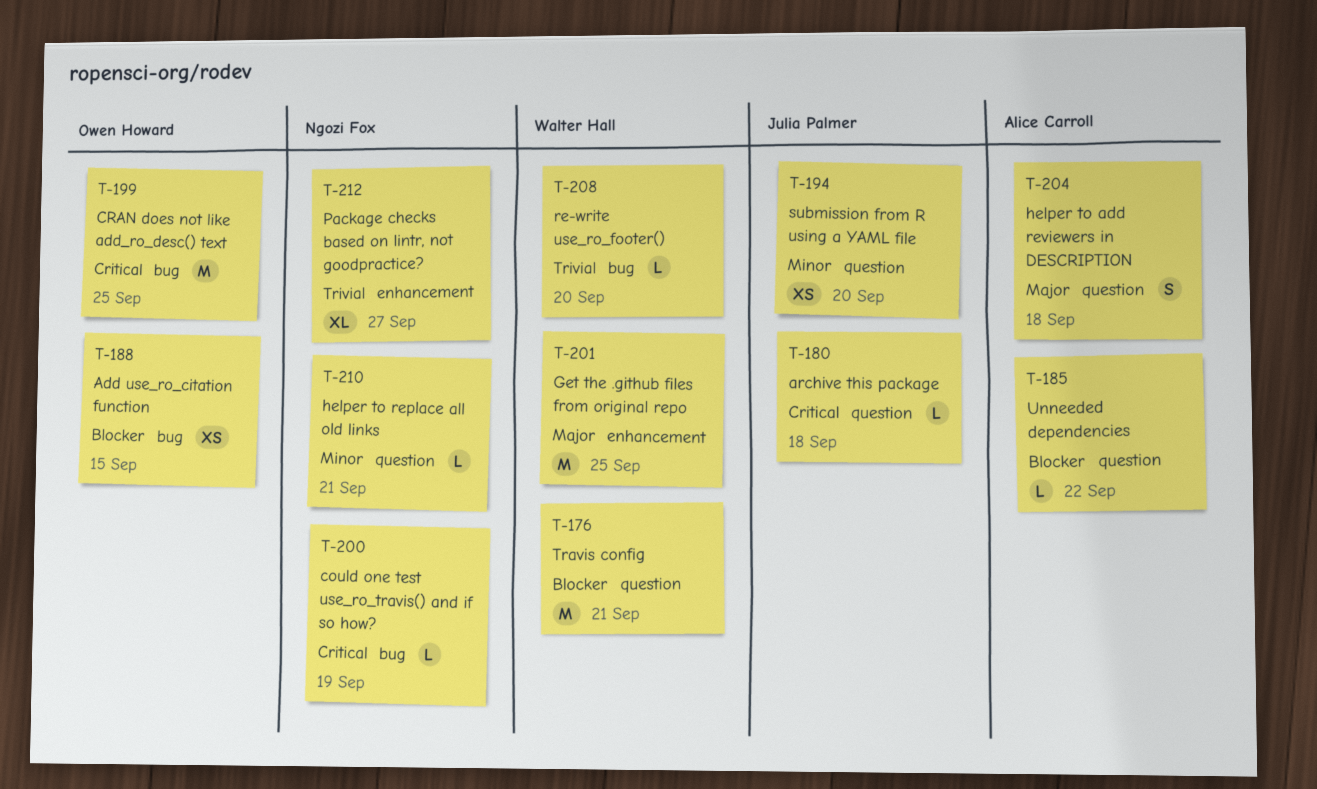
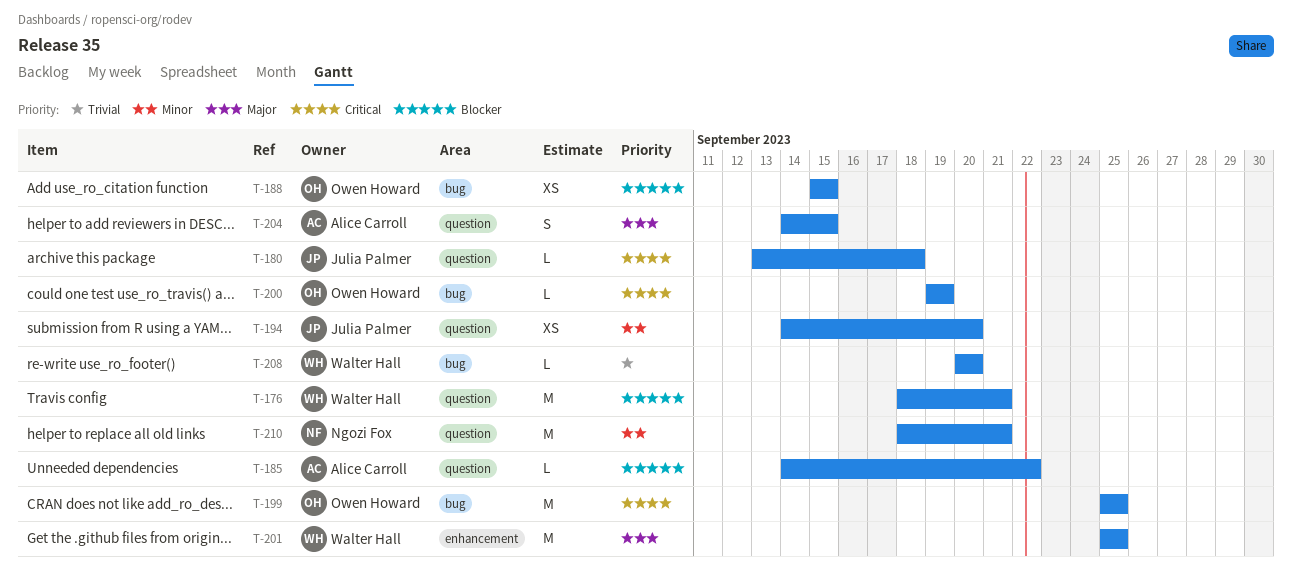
T-200, owner: Ngozi Fox -> Owen Howard
T-204, due: Sep 18 -> Sep 15
T-210, estimate: L -> M
T-212: present -> none

